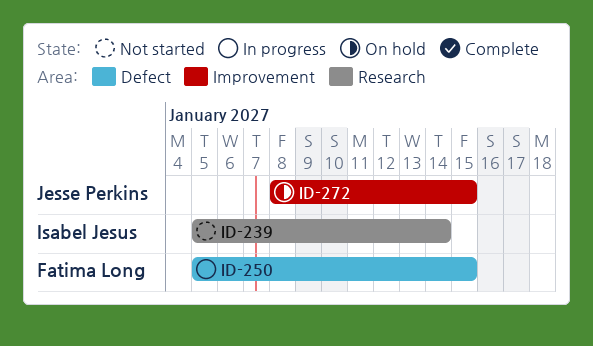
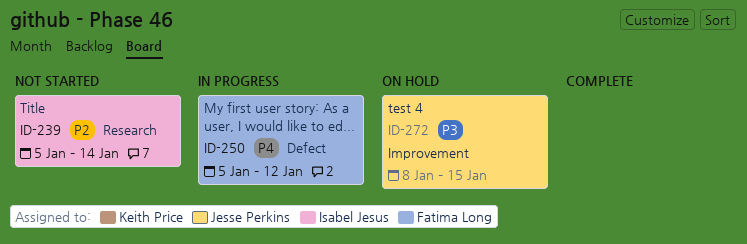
ID-250, due: Jan 15 -> Jan 12

